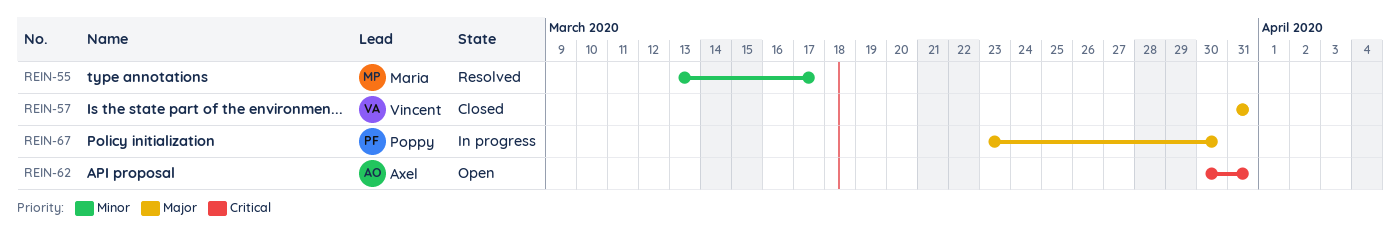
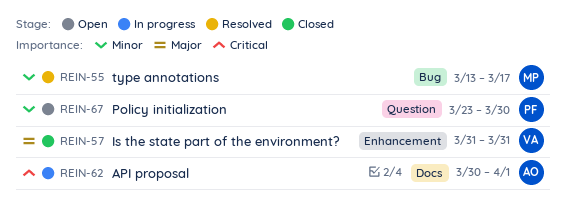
REIN-62, status: Open -> In progress
REIN-62, due: Mar 31 -> Apr 1
REIN-67, status: In progress -> Open
REIN-67, priority: Major -> Minor

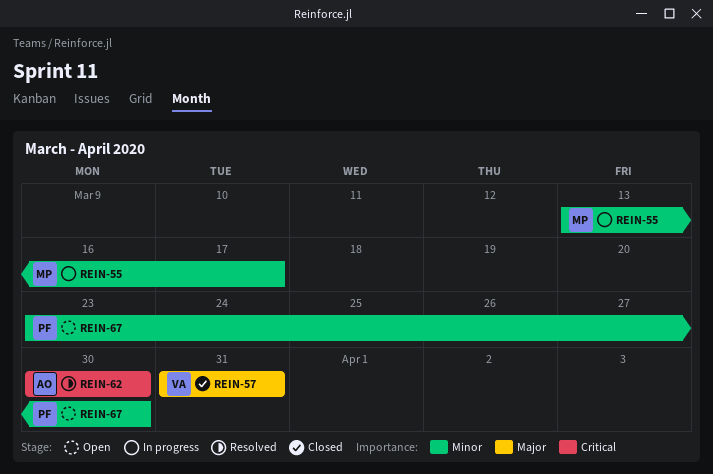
REIN-55, status: Resolved -> In progress
REIN-62, status: In progress -> Resolved
REIN-62, due: Apr 1 -> Mar 30

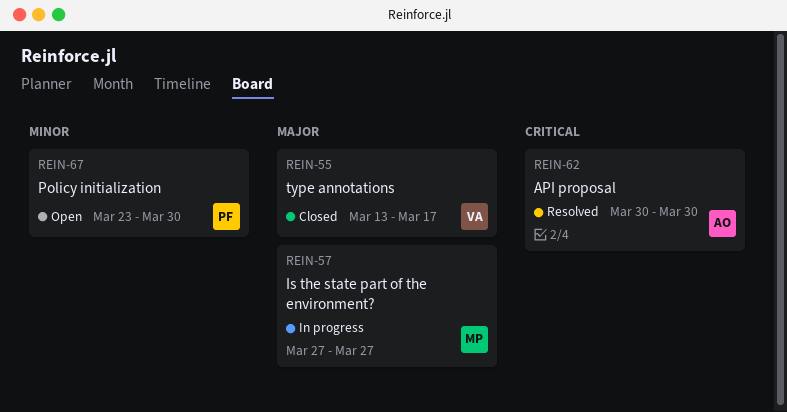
REIN-55, status: In progress -> Closed
REIN-55, owner: MP -> VA
REIN-55, priority: Minor -> Major
REIN-57, status: Closed -> In progress
REIN-57, owner: VA -> MP
REIN-57, start: Mar 31 -> Mar 27
REIN-57, due: Mar 31 -> Mar 27

